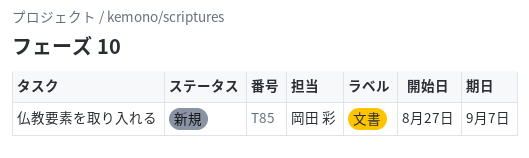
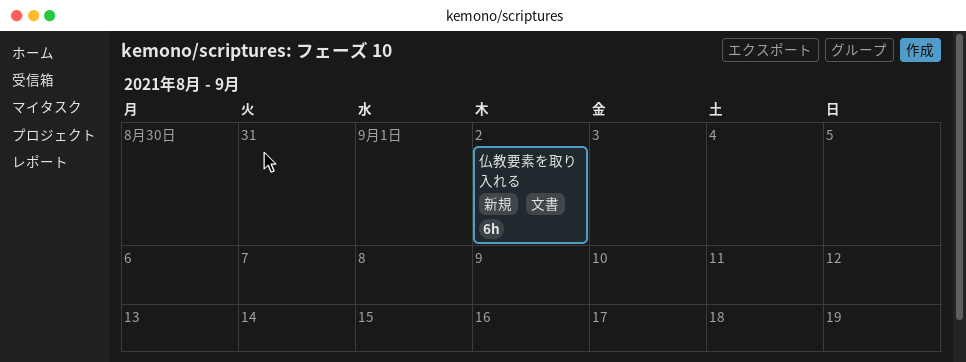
仏教要素を取り入れる, due: Sep 7 -> Sep 2

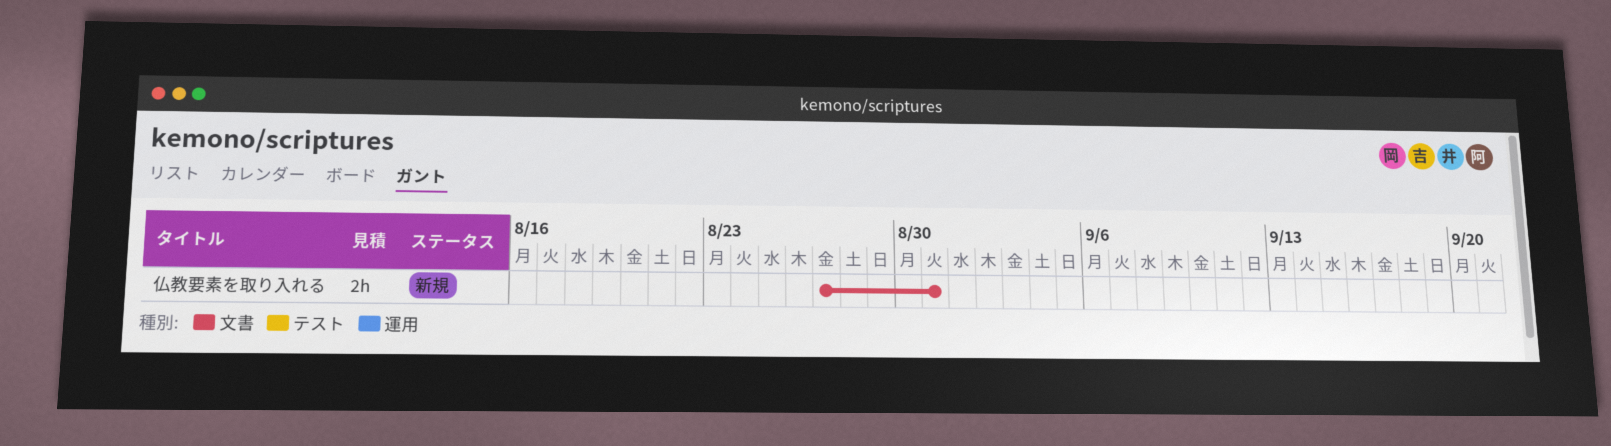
仏教要素を取り入れる, estimate: 6h -> 2h
仏教要素を取り入れる, due: Sep 2 -> Aug 31

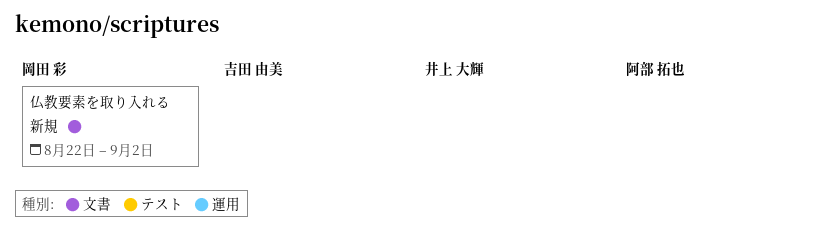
仏教要素を取り入れる, start: Aug 27 -> Aug 22
仏教要素を取り入れる, due: Aug 31 -> Sep 2

